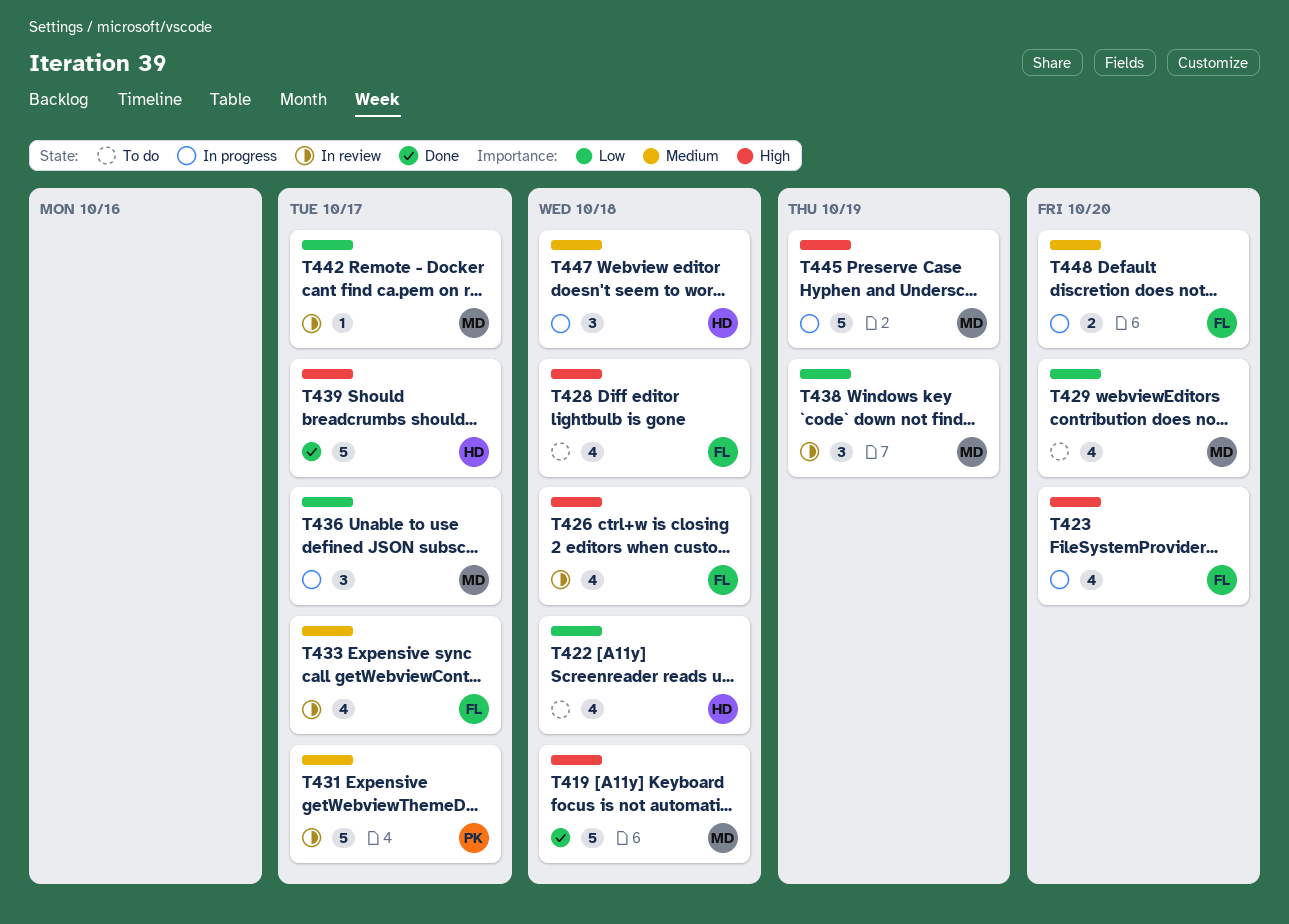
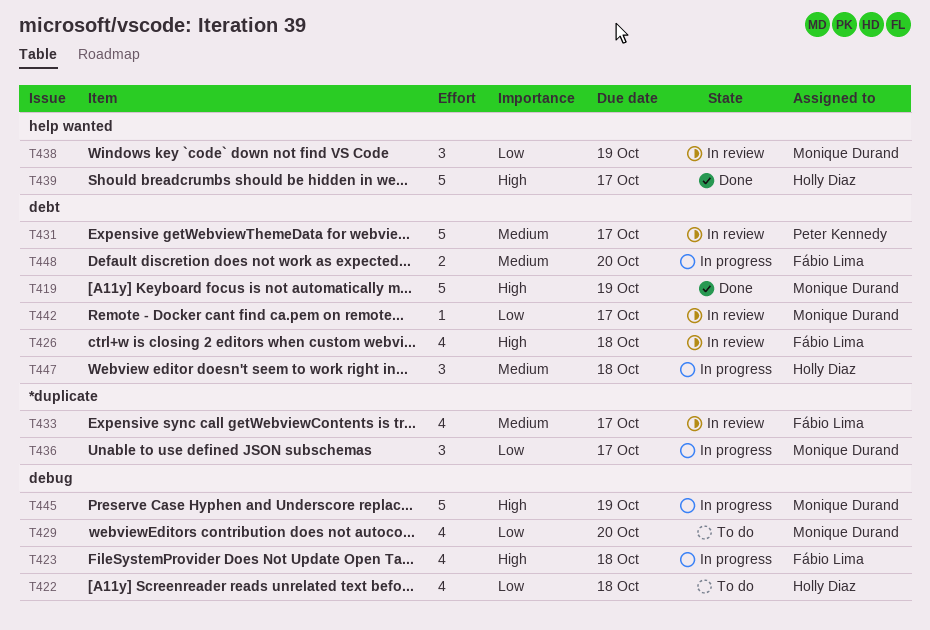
T419, due: Oct 18 -> Oct 19
T423, due: Oct 20 -> Oct 18
T428: present -> none

